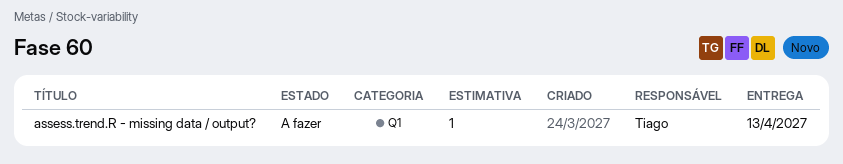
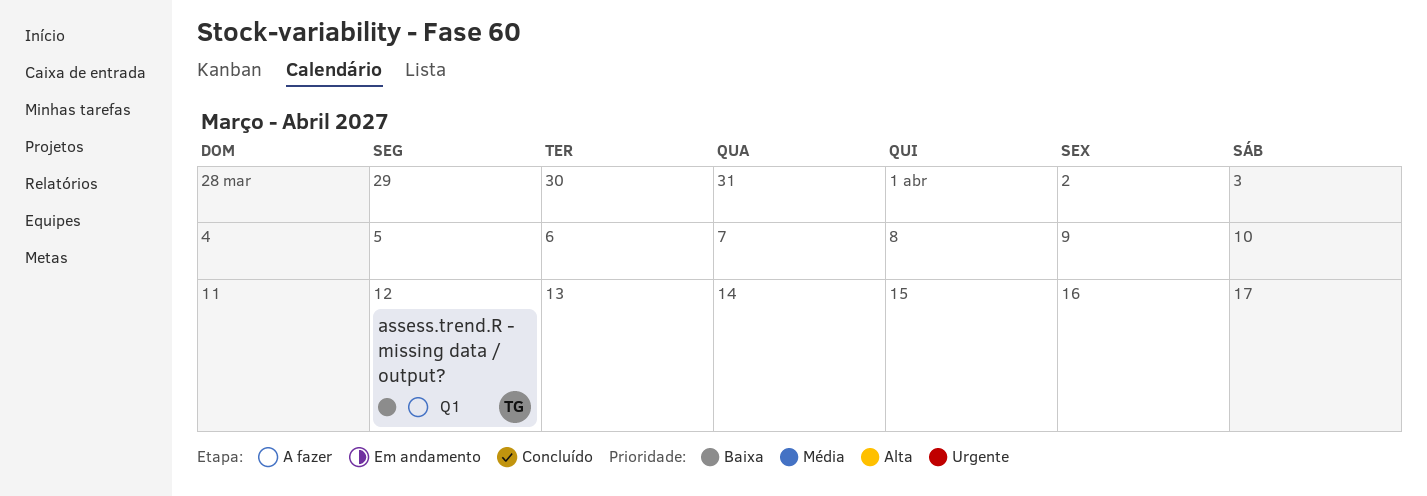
assess.trend.R - missing data / output?, due: Apr 13 -> Apr 12

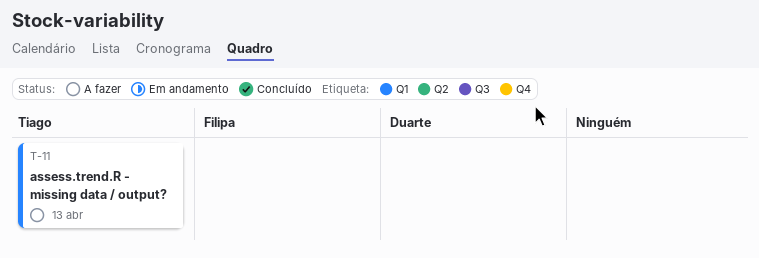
assess.trend.R - missing data / output?, due: Apr 12 -> Apr 13

